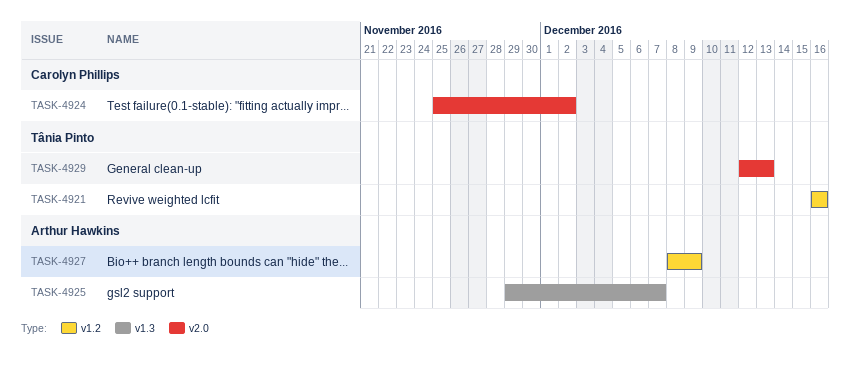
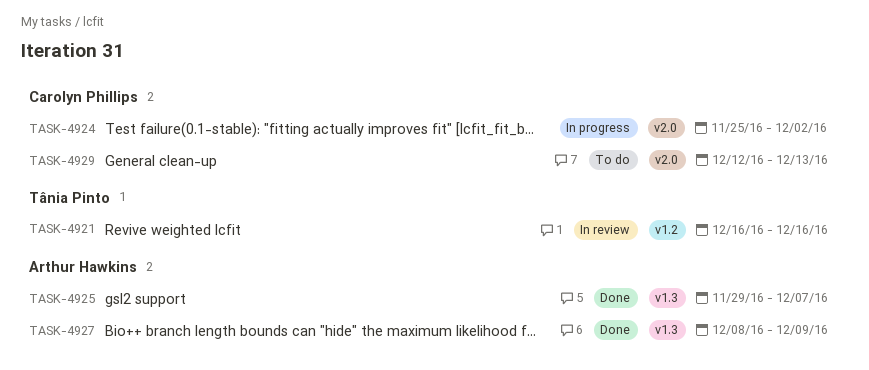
TASK-4927, label: v1.2 -> v1.3
TASK-4929, owner: Tânia Pinto -> Carolyn Phillips

